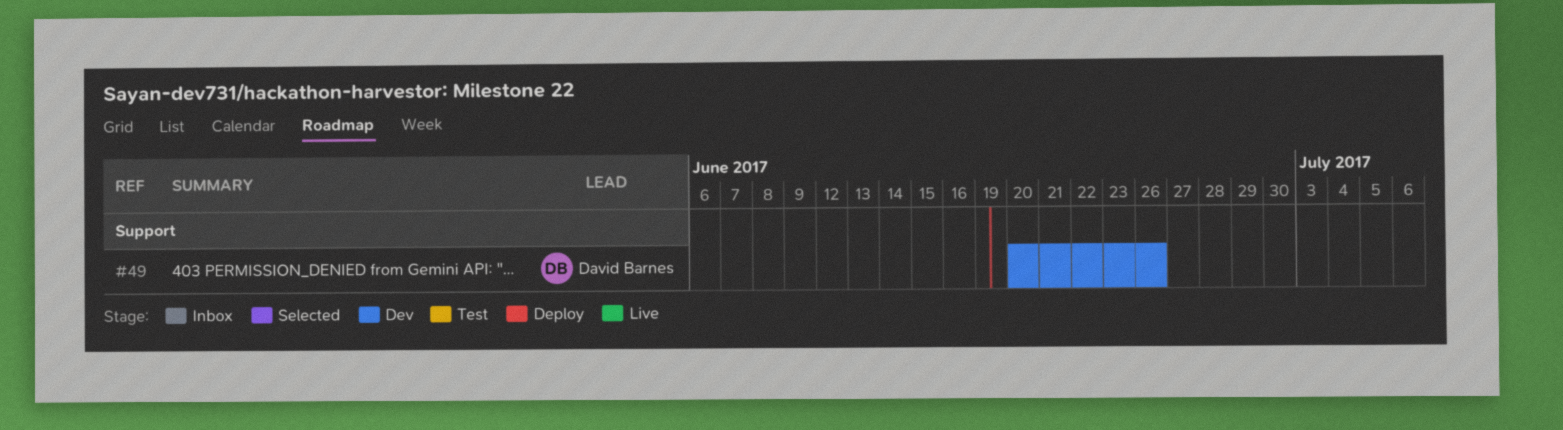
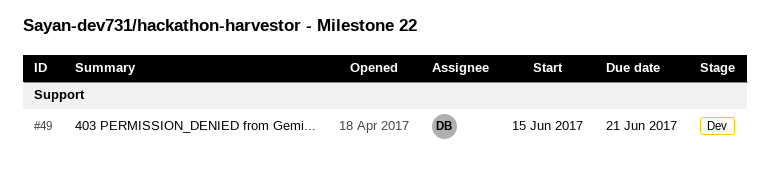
#49, start: Jun 20 -> Jun 15
#49, due: Jun 26 -> Jun 21

